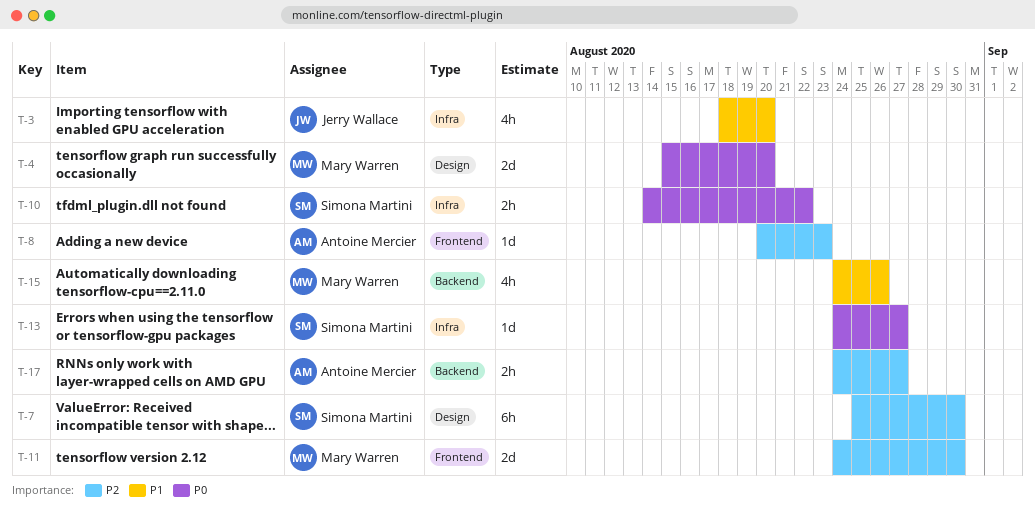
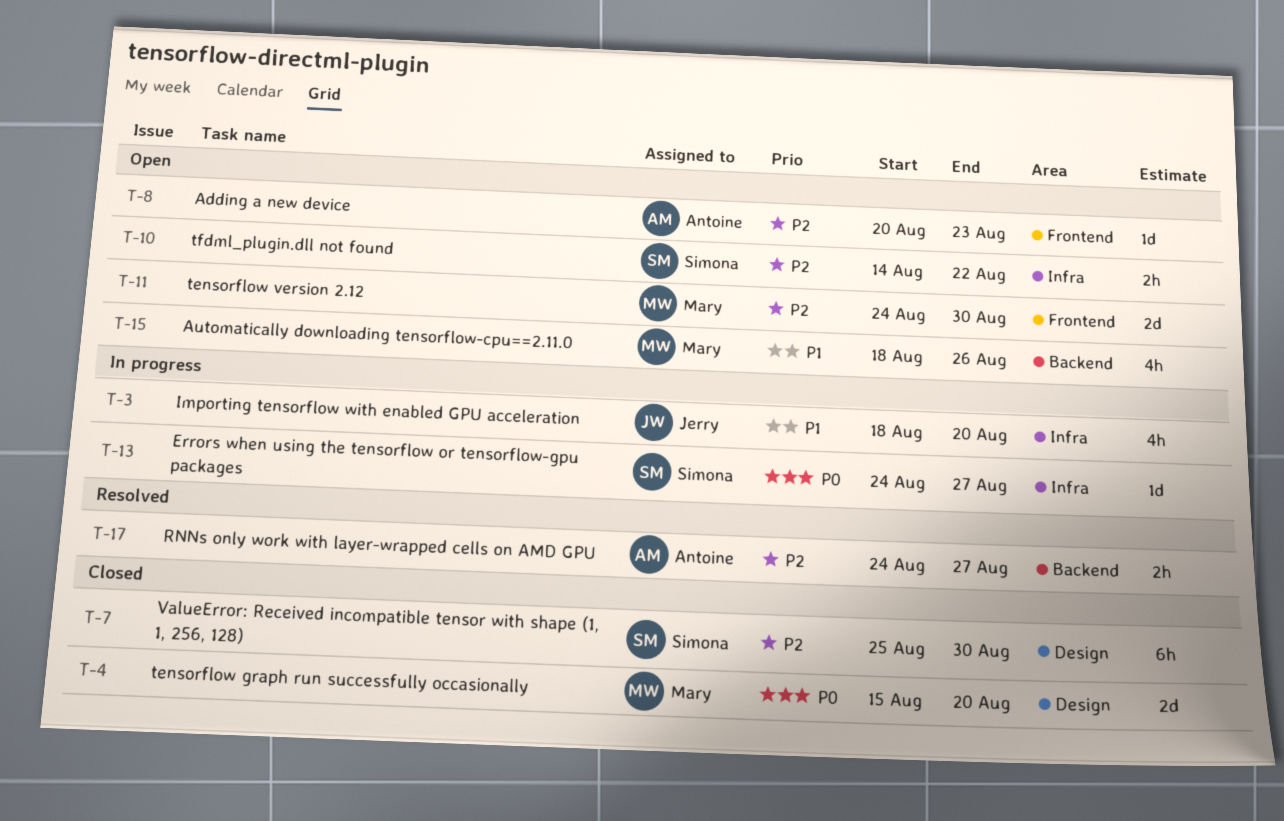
T-10, priority: P0 -> P2
T-15, start: Aug 24 -> Aug 18

